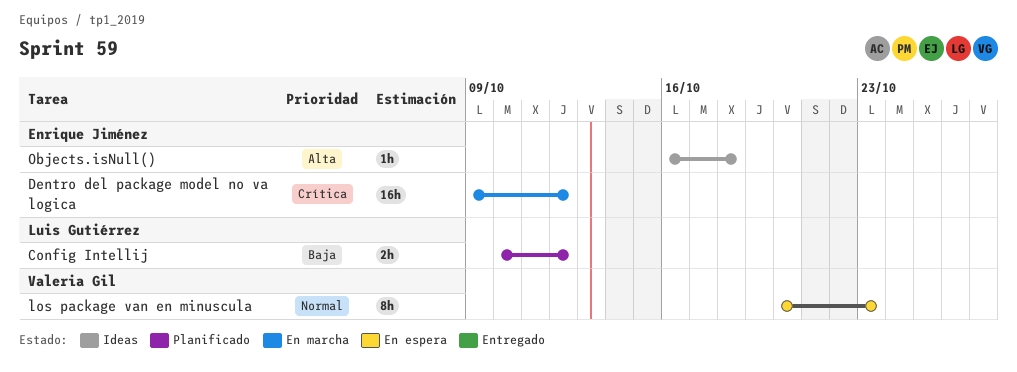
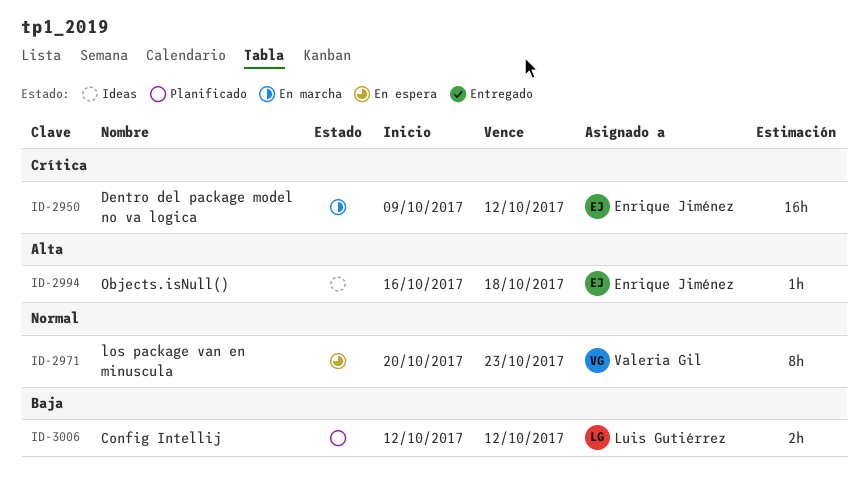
Config Intellij, start: Oct 10 -> Oct 12

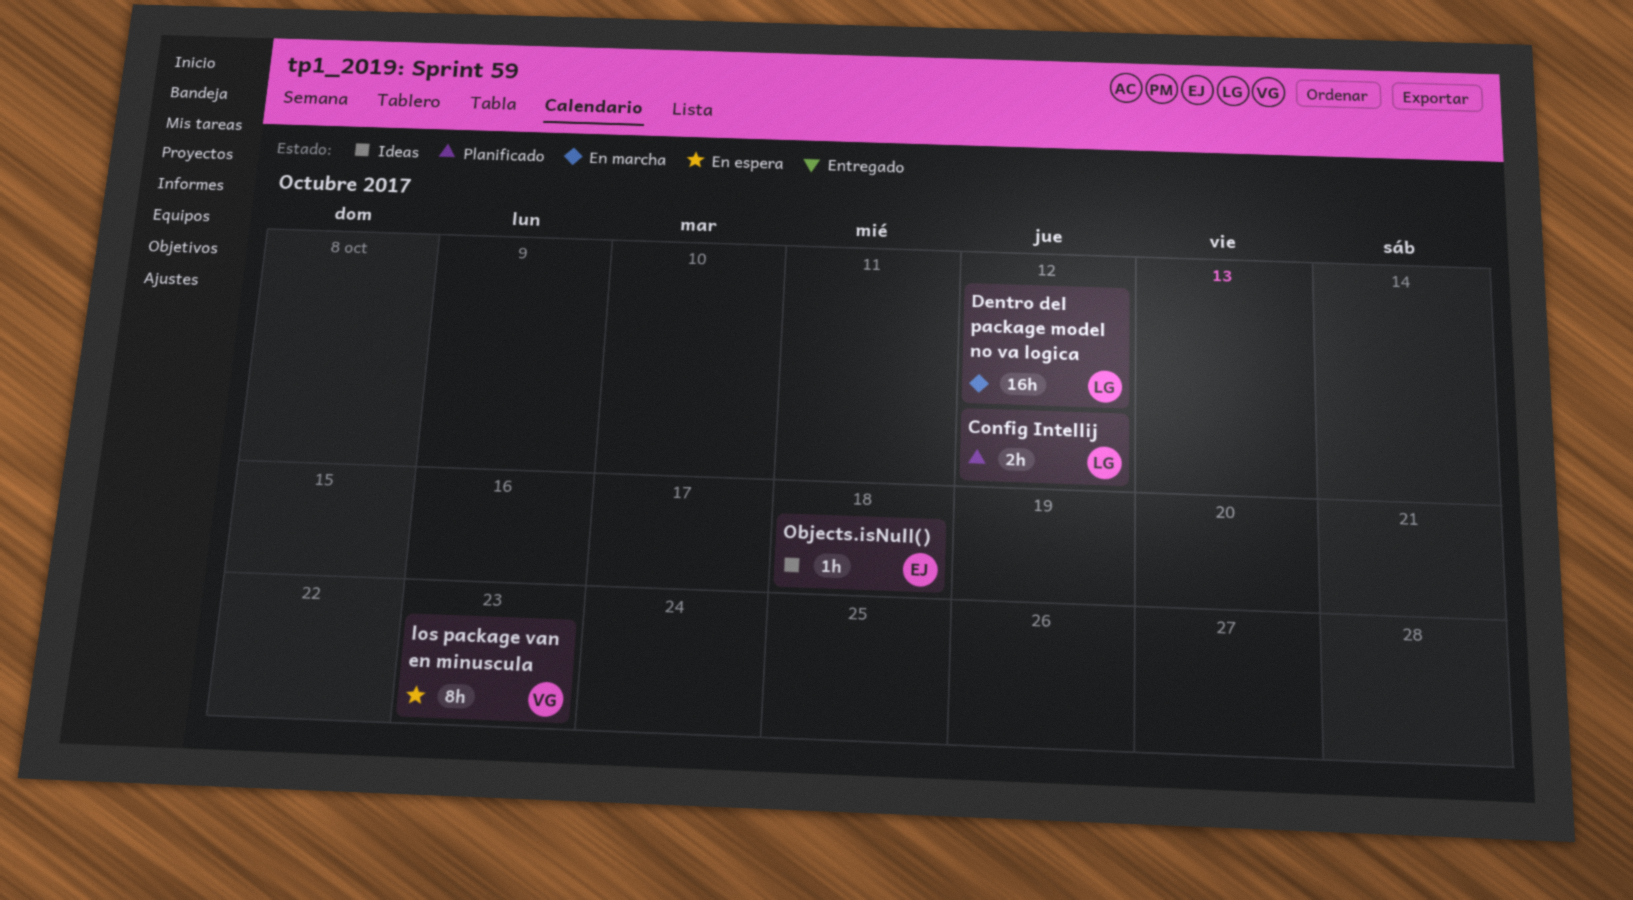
Dentro del package model no va logica, owner: Enrique Jiménez -> Luis Gutiérrez

